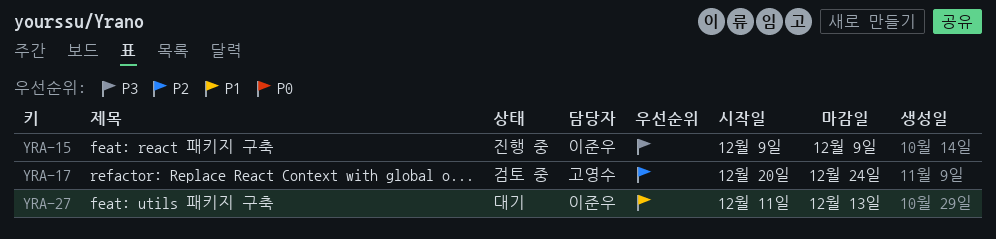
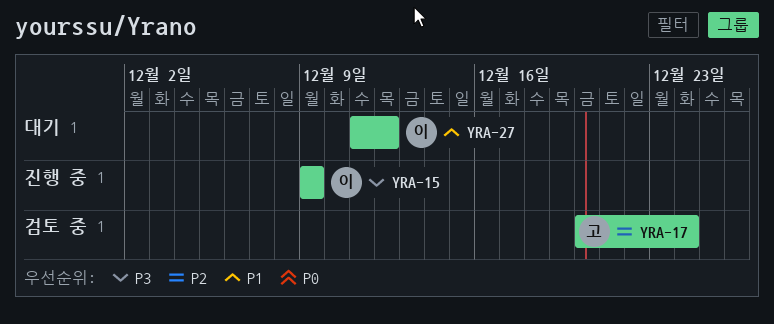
YRA-27, due: Dec 13 -> Dec 12

